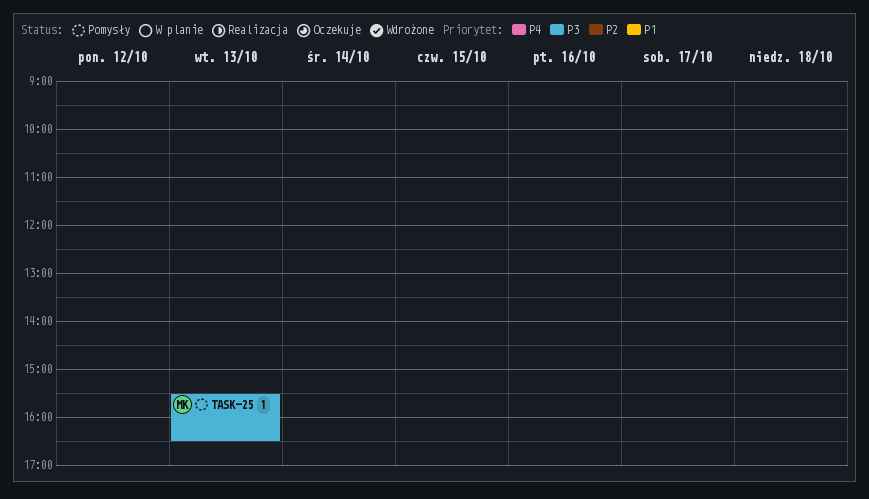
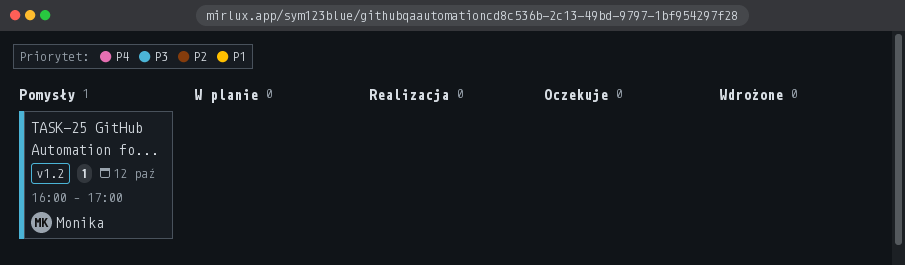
TASK-25, day: Oct 13 -> Oct 12
TASK-25, begins: 15:30 -> 16:00
TASK-25, ends: 16:30 -> 17:00

